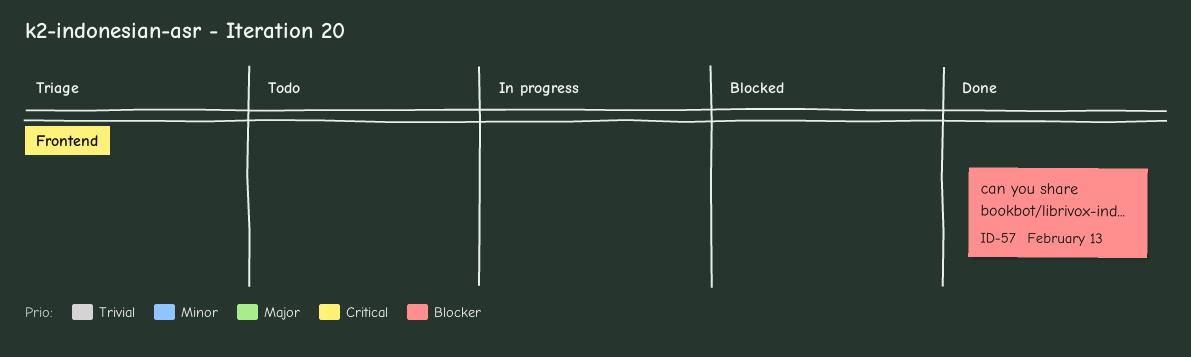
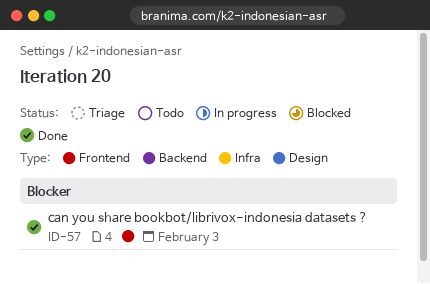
ID-57, due: Feb 13 -> Feb 3

